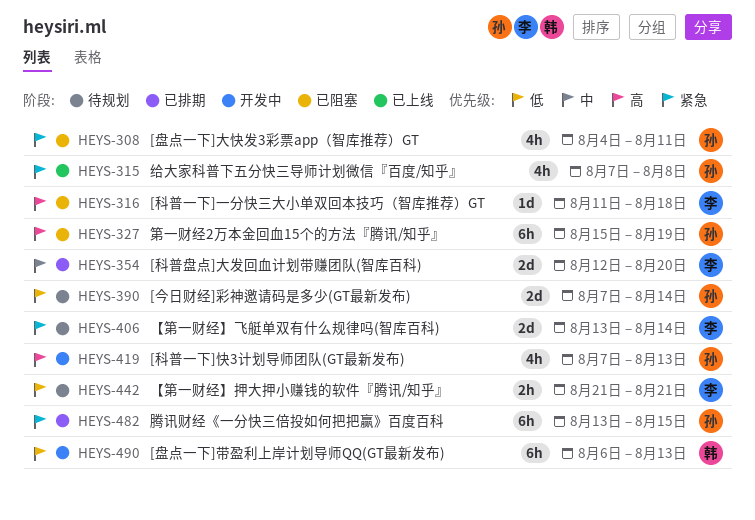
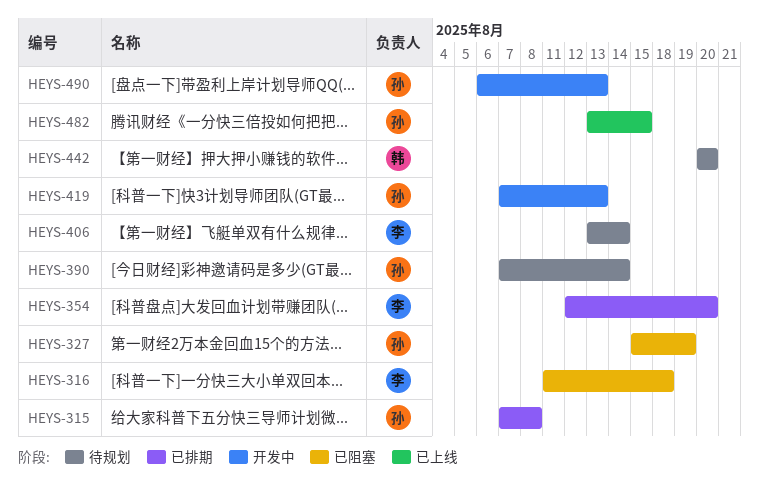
HEYS-308: present -> none
HEYS-315, status: 已上线 -> 已排期
HEYS-442, owner: 李 -> 韩
HEYS-442, start: Aug 21 -> Aug 20
HEYS-442, due: Aug 21 -> Aug 20
HEYS-482, status: 已排期 -> 已上线
HEYS-490, owner: 韩 -> 孙

